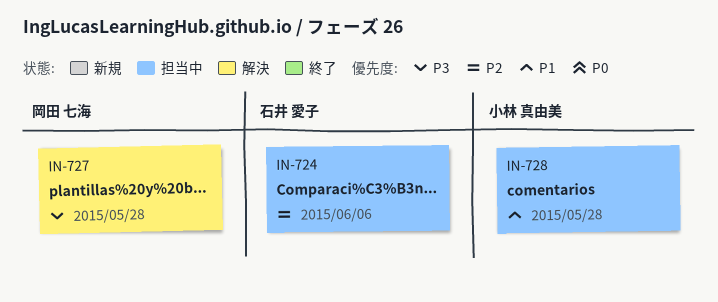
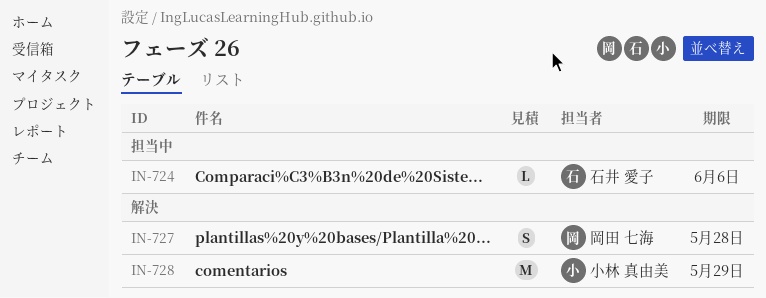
IN-728, status: 担当中 -> 解決
IN-728, due: May 28 -> May 29

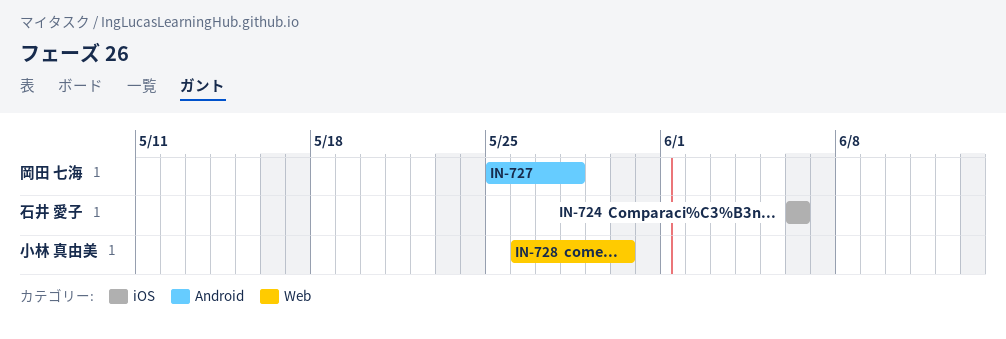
IN-728, due: May 29 -> May 30

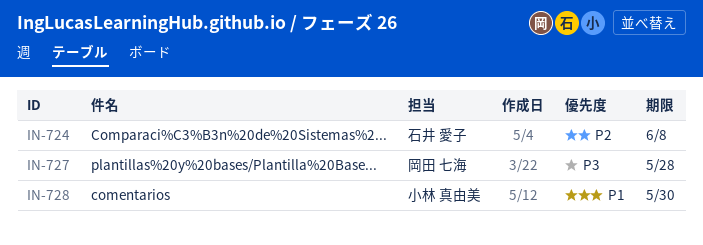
IN-724, due: Jun 6 -> Jun 8

